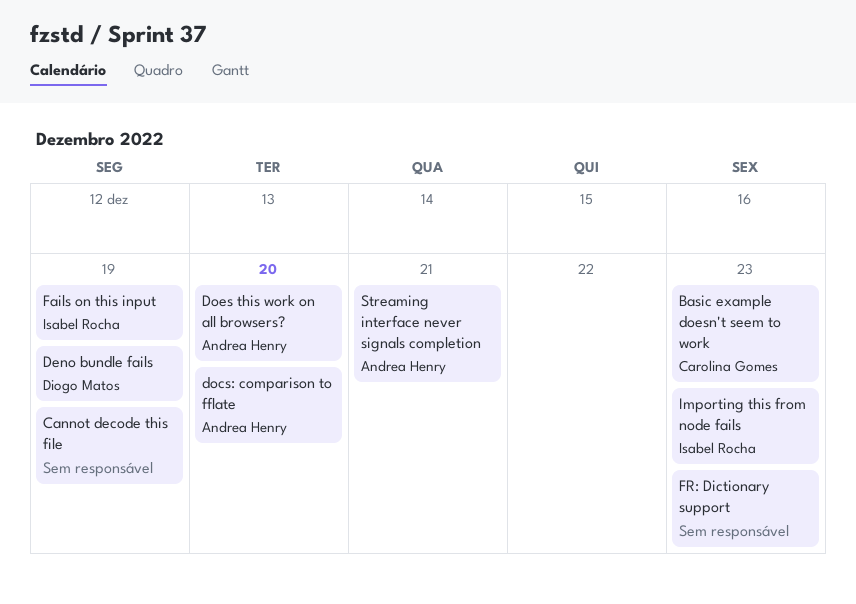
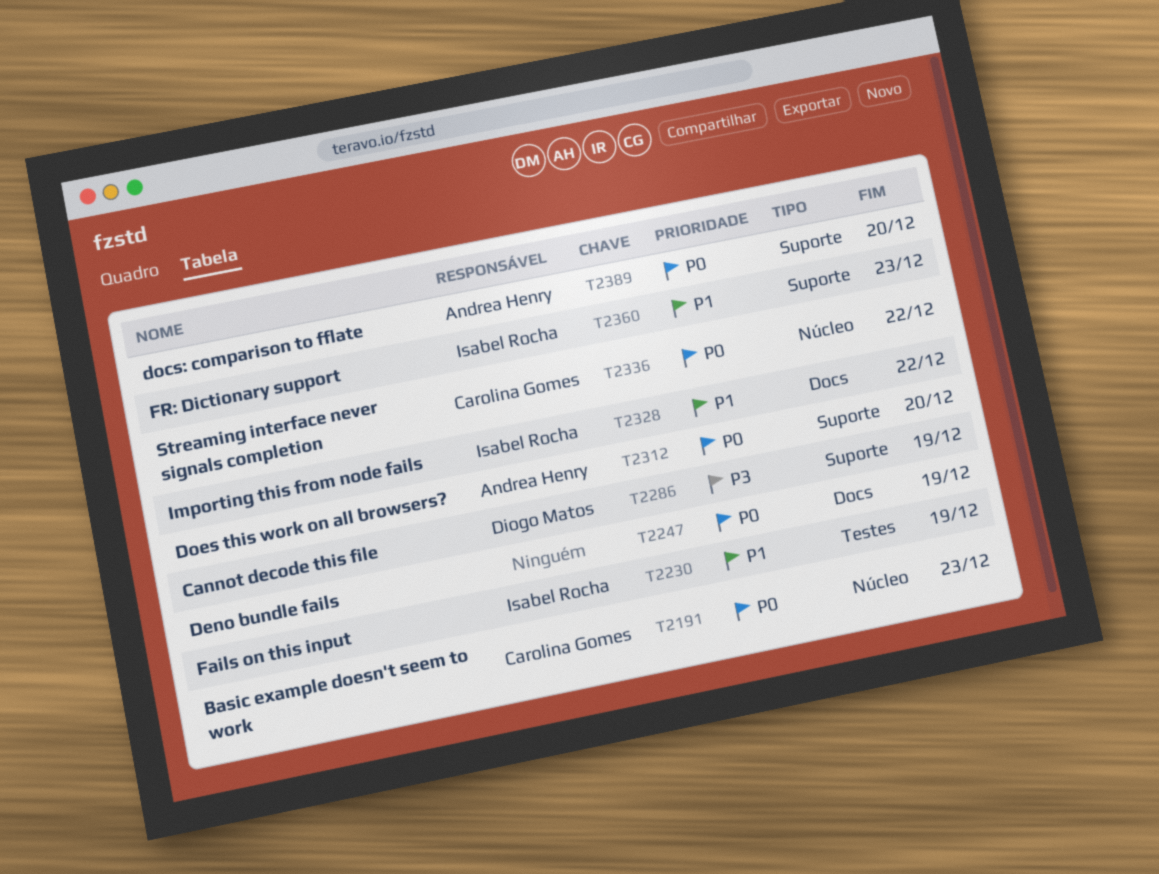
Cannot decode this file, owner: none -> Diogo Matos
Deno bundle fails, owner: Diogo Matos -> none
FR: Dictionary support, owner: none -> Isabel Rocha
Importing this from node fails, due: Dec 23 -> Dec 22
Streaming interface never signals completion, owner: Andrea Henry -> Carolina Gomes
Streaming interface never signals completion, due: Dec 21 -> Dec 22

